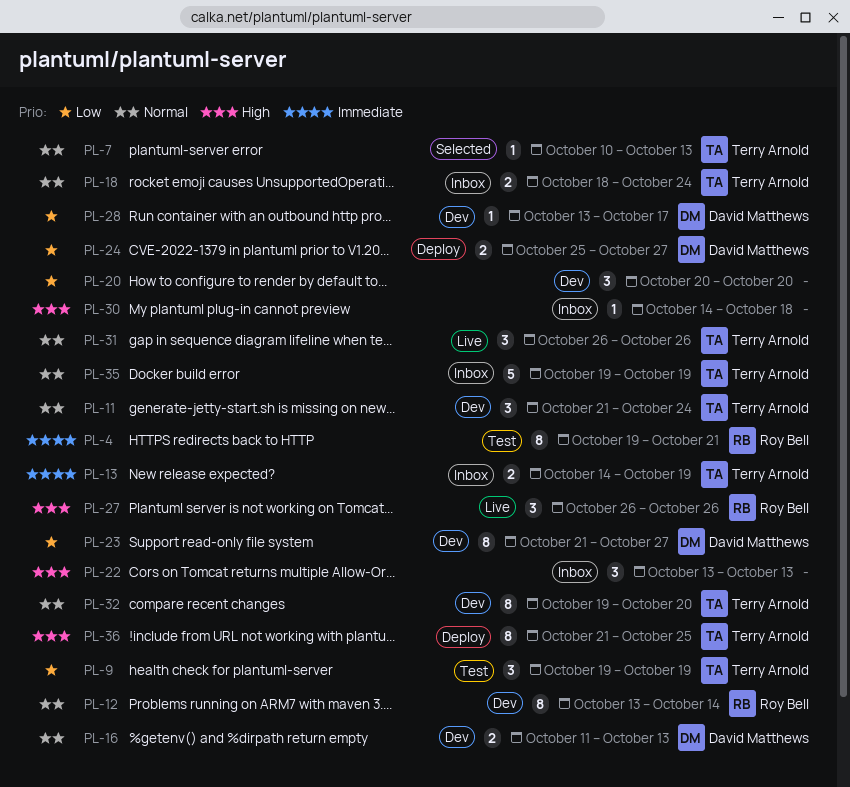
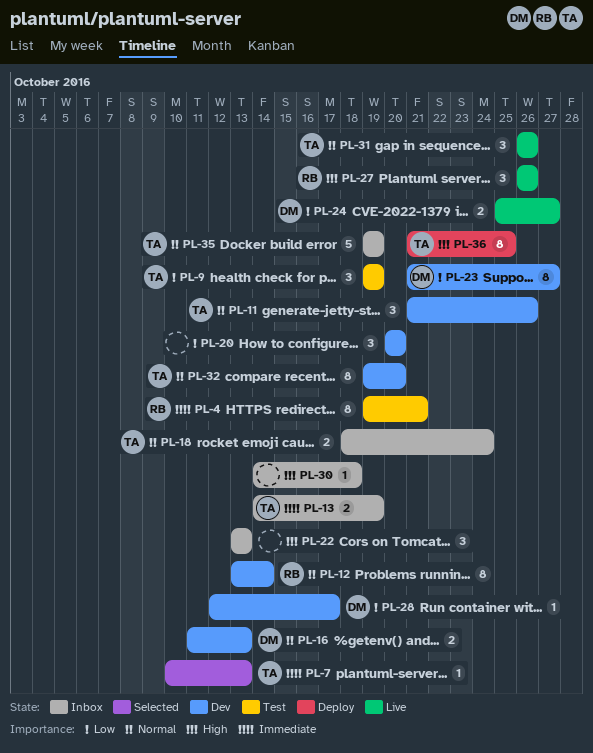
PL-7, priority: Normal -> Immediate
PL-11, due: Oct 24 -> Oct 26
PL-24, status: Deploy -> Live
PL-28, start: Oct 13 -> Oct 12

